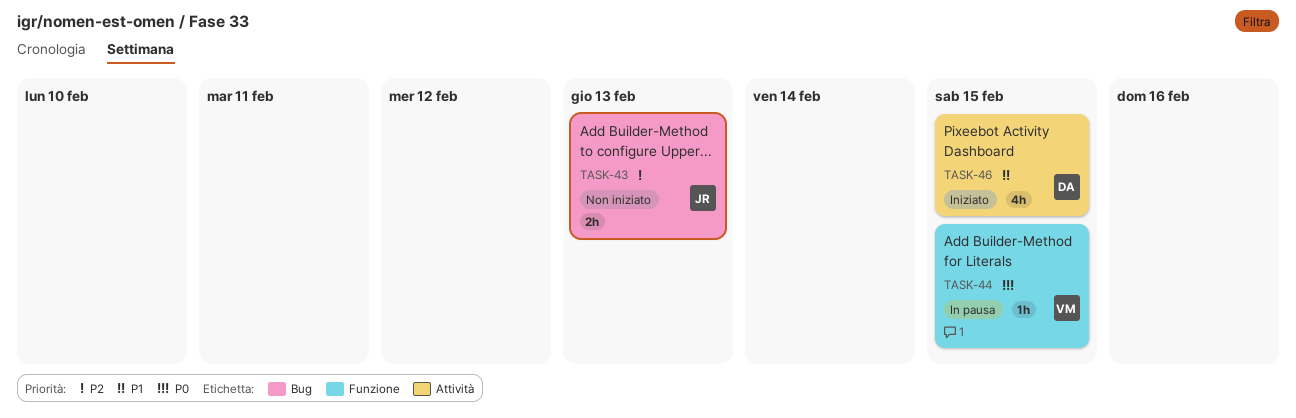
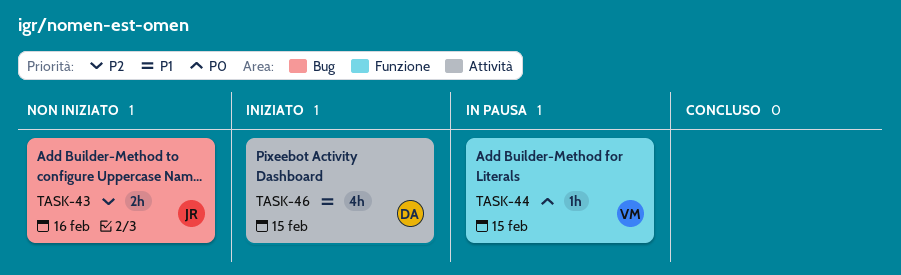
TASK-43, due: Feb 13 -> Feb 16

